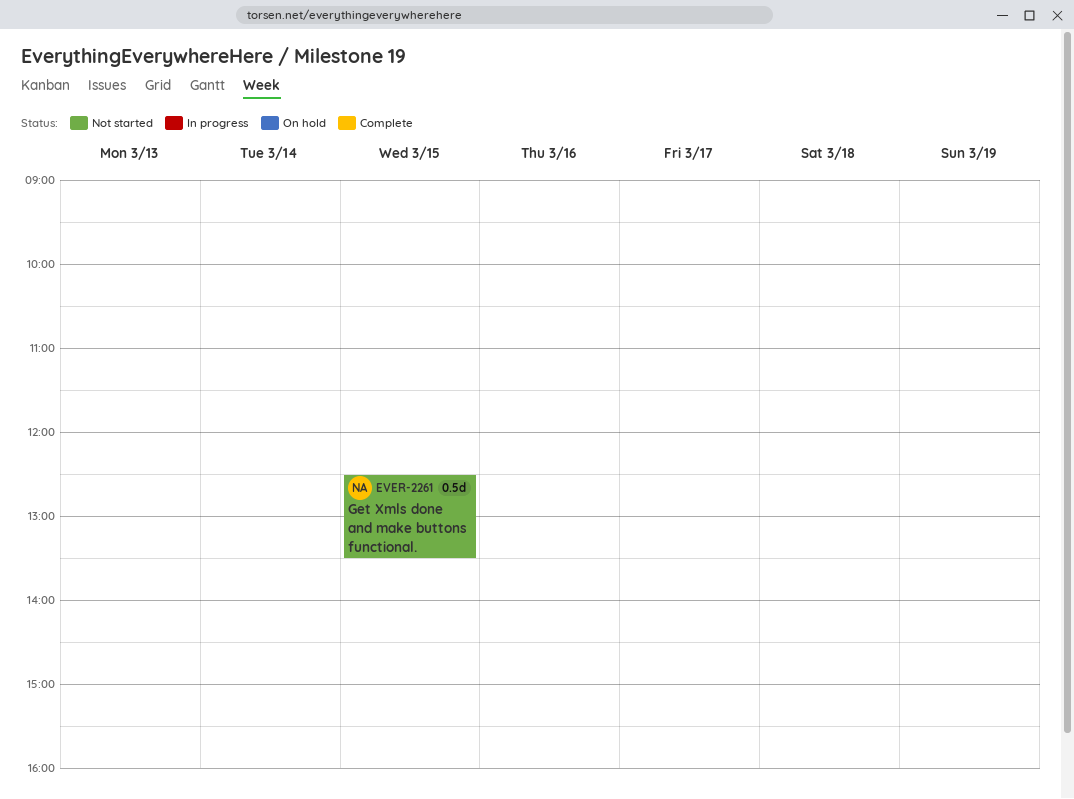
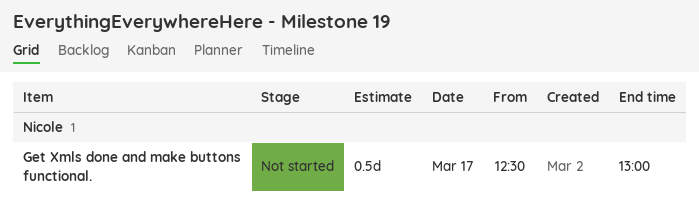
Get Xmls done and make buttons functional., day: Mar 15 -> Mar 17
Get Xmls done and make buttons functional., ends: 13:30 -> 13:00

